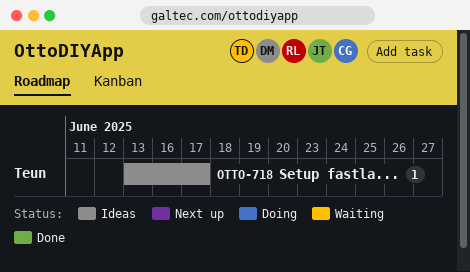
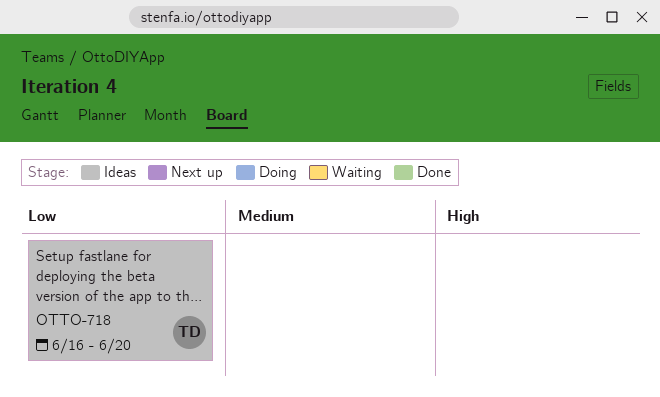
OTTO-718, start: Jun 13 -> Jun 16
OTTO-718, due: Jun 17 -> Jun 20

